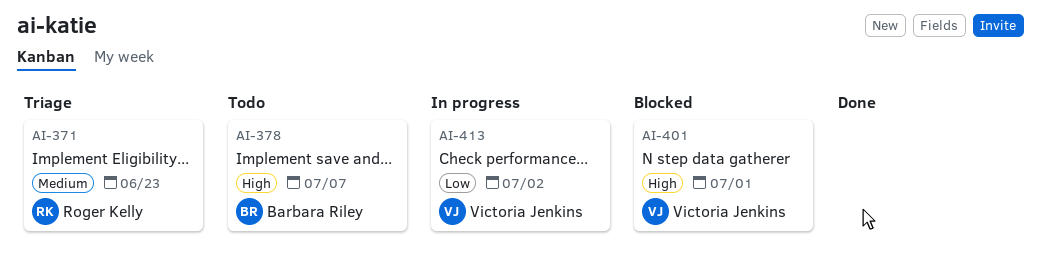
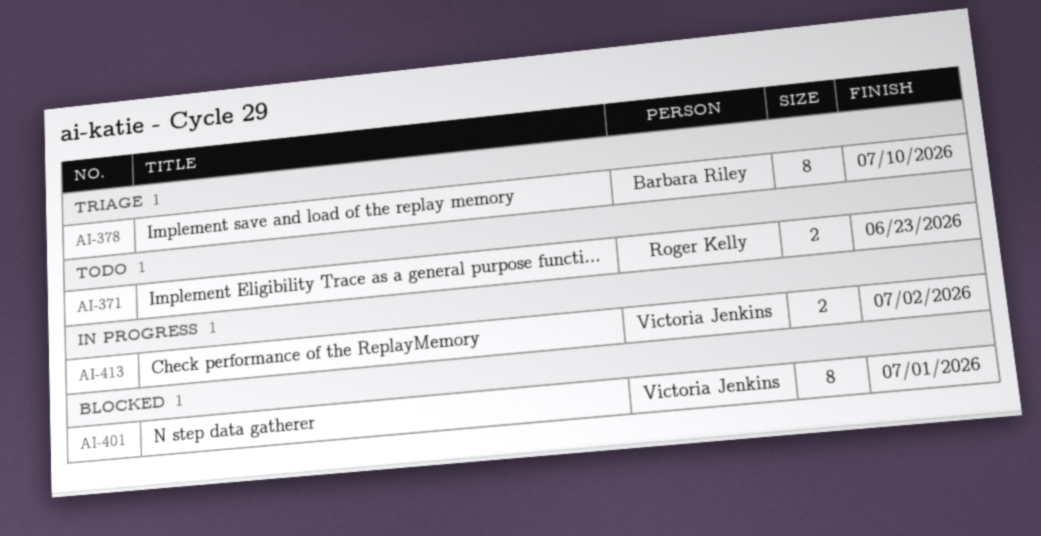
AI-371, status: Triage -> Todo
AI-378, status: Todo -> Triage
AI-378, due: Jul 7 -> Jul 10

